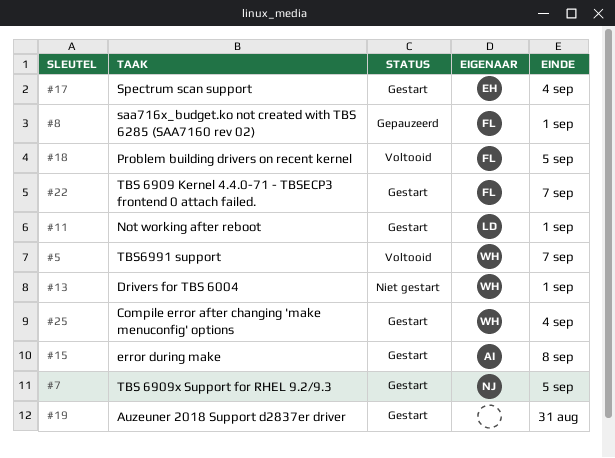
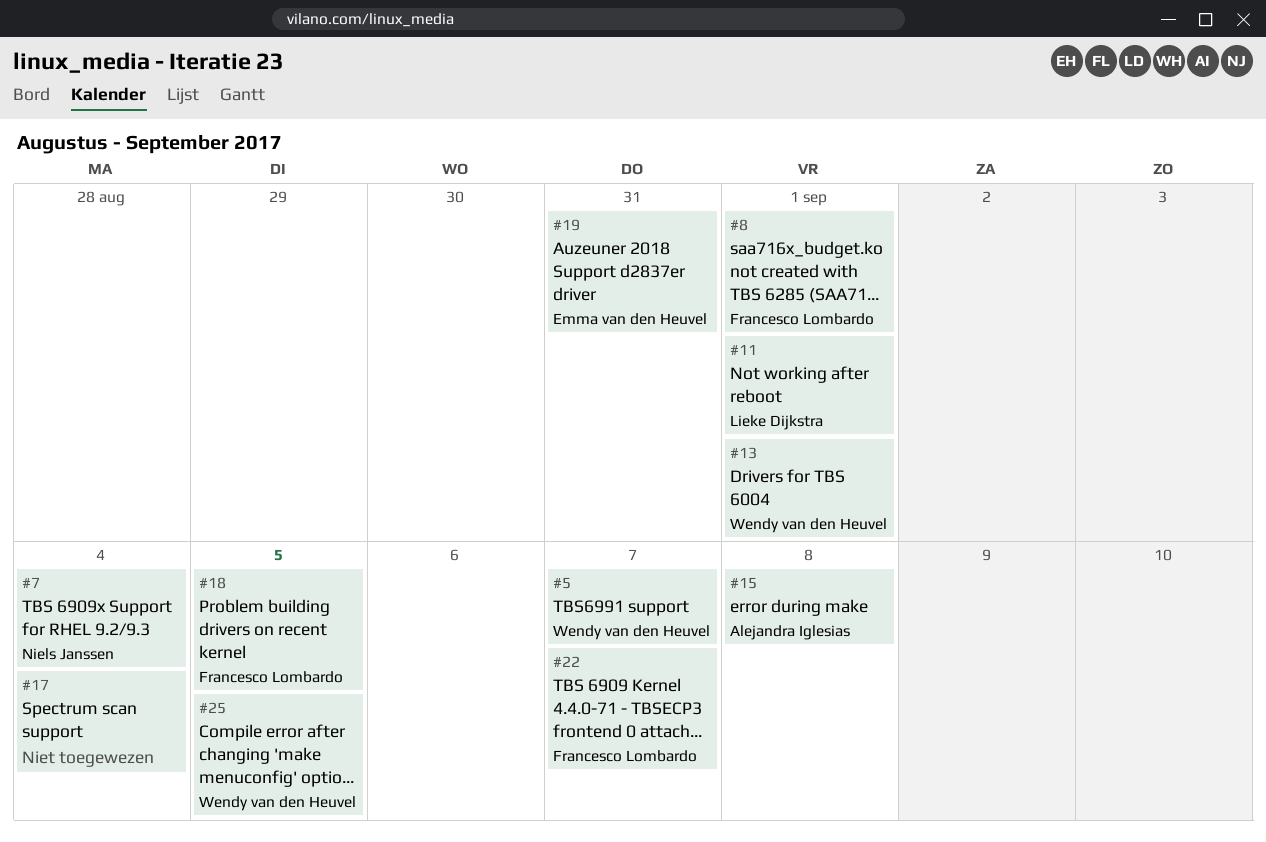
#7, due: Sep 5 -> Sep 4
#17, owner: Emma van den Heuvel -> none
#19, owner: none -> Emma van den Heuvel
#25, due: Sep 4 -> Sep 5

